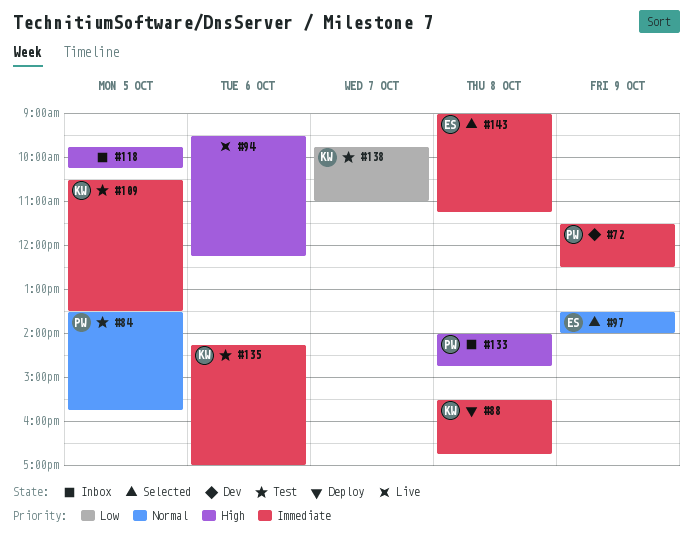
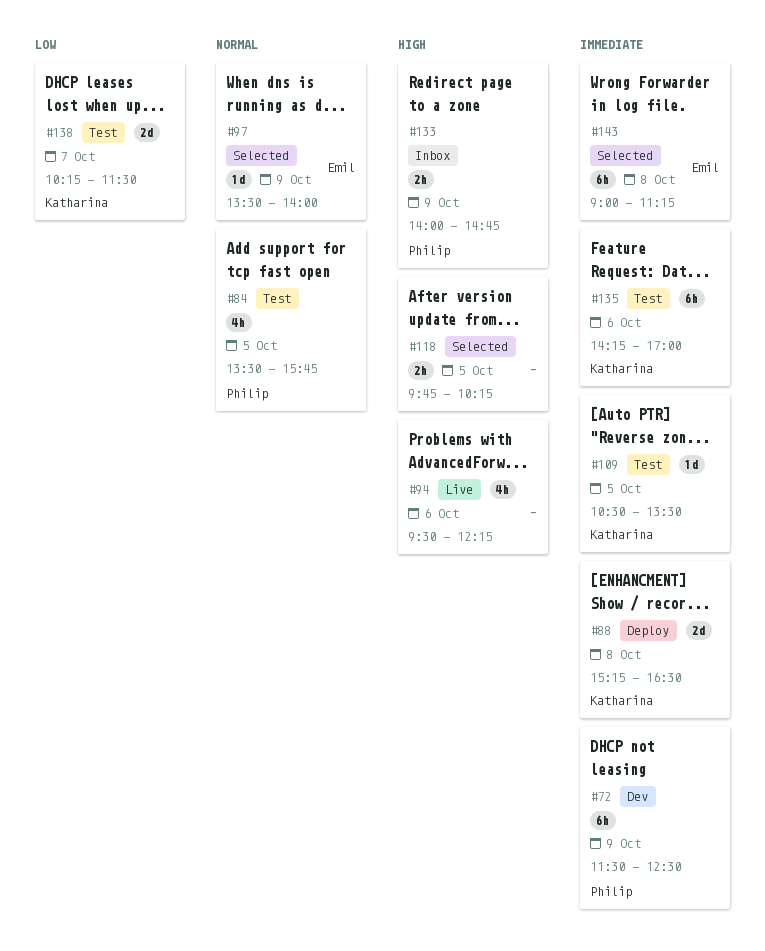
#88, begins: 15:30 -> 15:15
#88, ends: 16:45 -> 16:30
#118, status: Inbox -> Selected
#133, day: Oct 8 -> Oct 9
#138, begins: 09:45 -> 10:15
#138, ends: 11:00 -> 11:30

